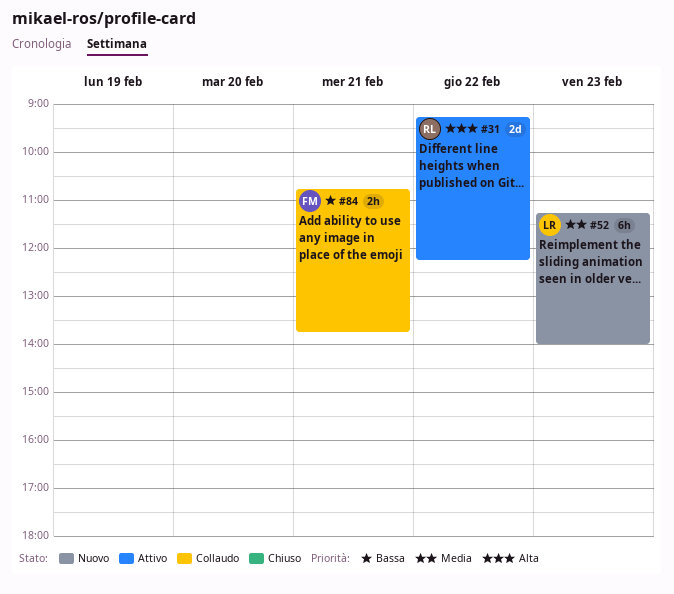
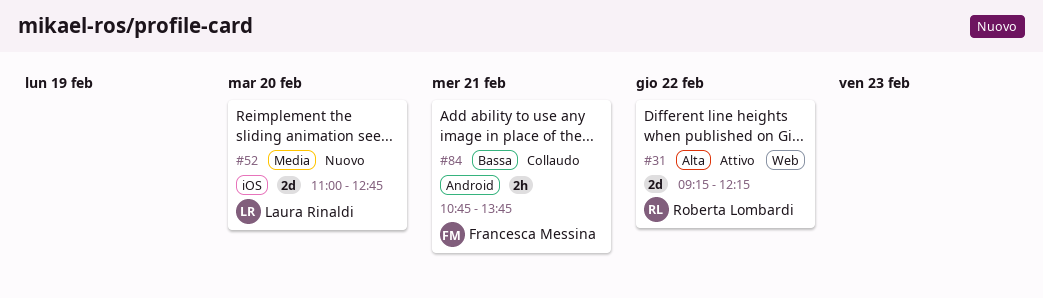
#52, estimate: 6h -> 2d
#52, day: Feb 23 -> Feb 20
#52, begins: 11:15 -> 11:00
#52, ends: 14:00 -> 12:45

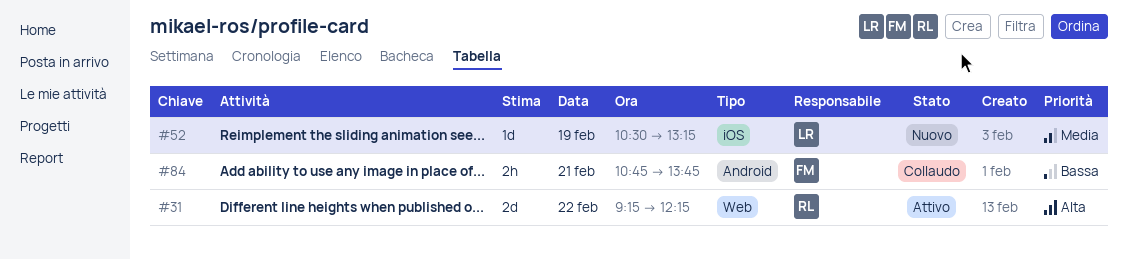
#52, estimate: 2d -> 1d
#52, day: Feb 20 -> Feb 19
#52, begins: 11:00 -> 10:30
#52, ends: 12:45 -> 13:15

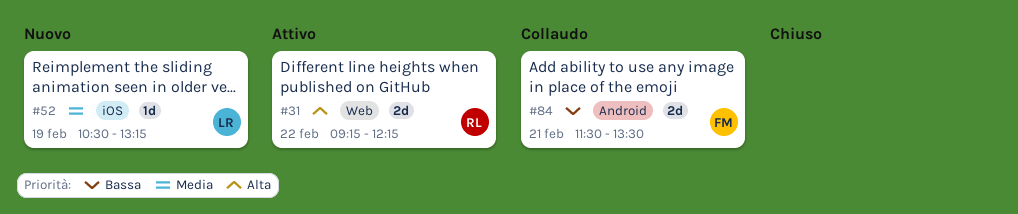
#84, estimate: 2h -> 2d
#84, begins: 10:45 -> 11:30
#84, ends: 13:45 -> 13:30

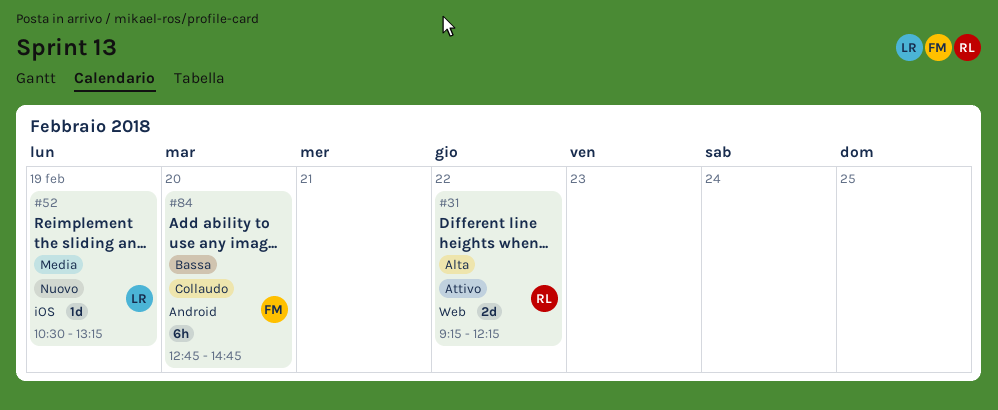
#84, estimate: 2d -> 6h
#84, day: Feb 21 -> Feb 20
#84, begins: 11:30 -> 12:45
#84, ends: 13:30 -> 14:45

